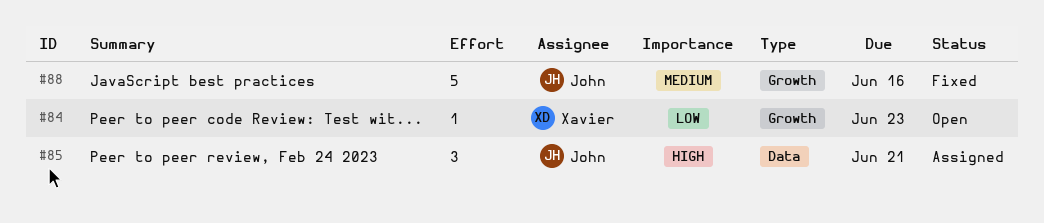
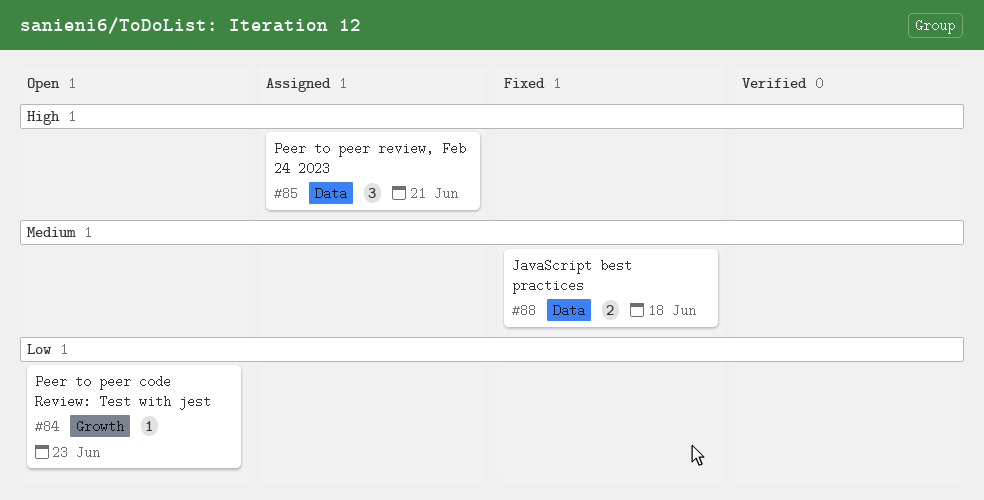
#88, label: Growth -> Data
#88, estimate: 5 -> 2
#88, due: Jun 16 -> Jun 18

